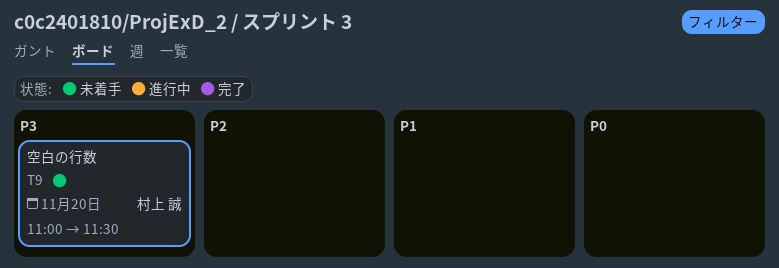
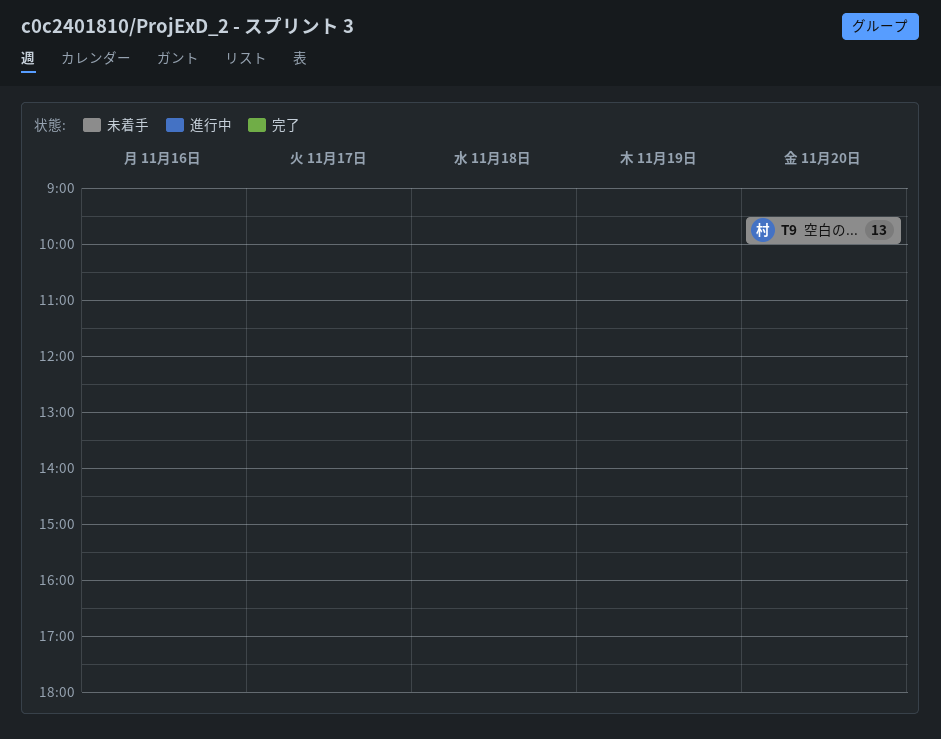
T9, begins: 11:00 -> 09:30
T9, ends: 11:30 -> 10:00

